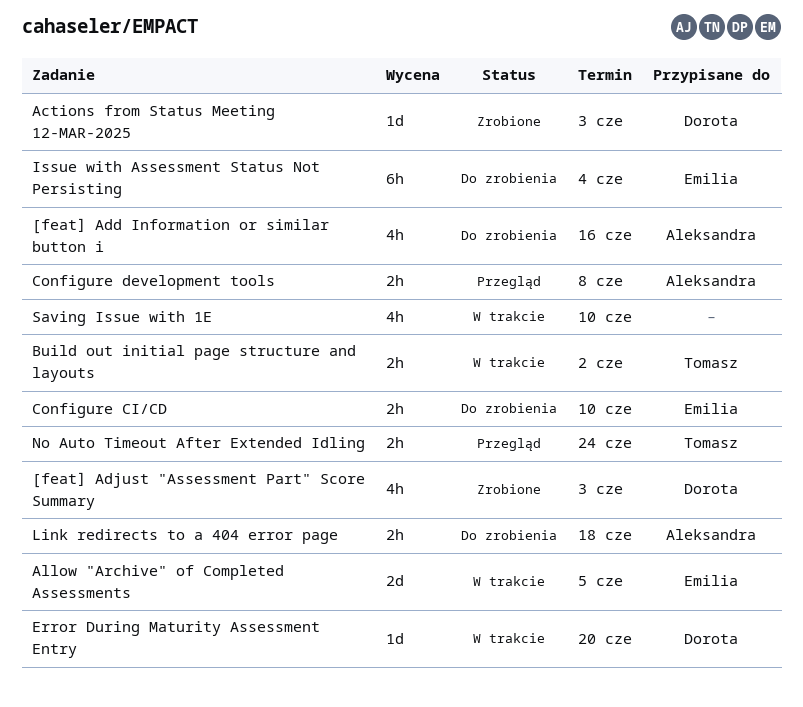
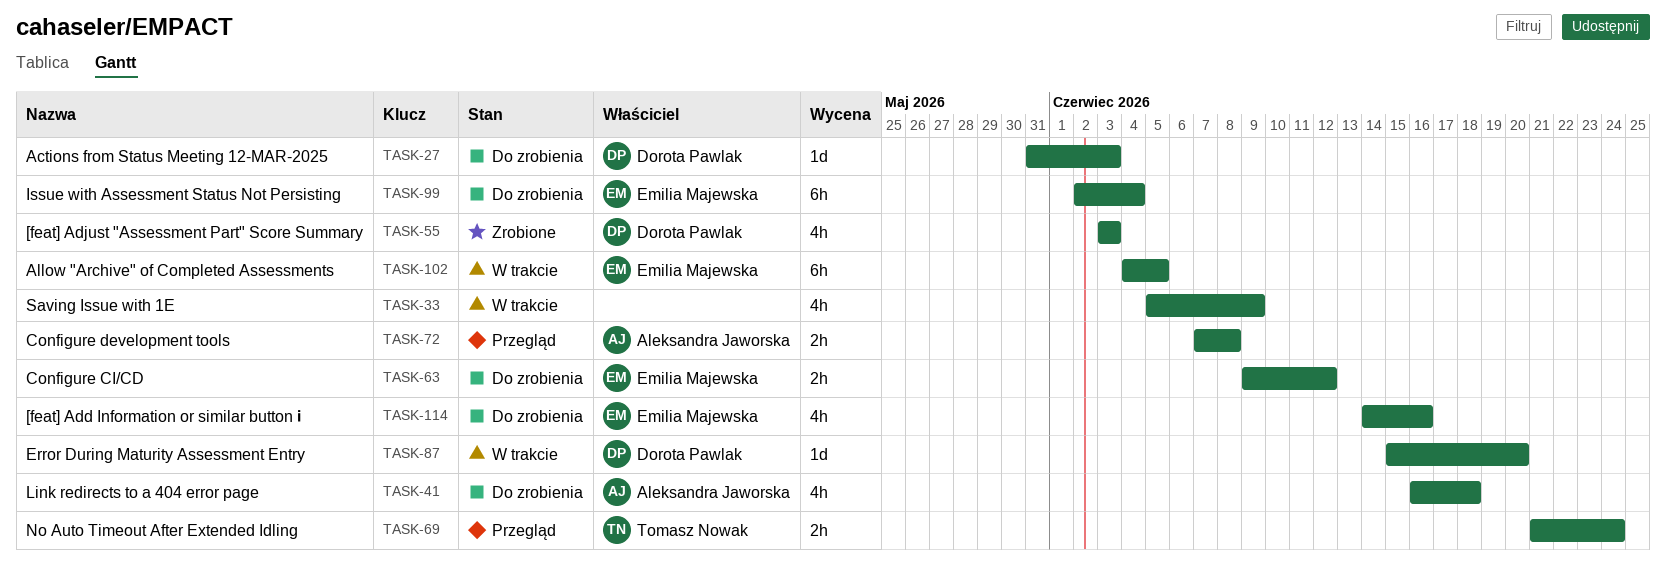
[feat] Add Information or similar button ℹ, owner: Aleksandra Jaworska -> Emilia Majewska
Actions from Status Meeting 12-MAR-2025, status: Zrobione -> Do zrobienia
Allow "Archive" of Completed Assessments, estimate: 2d -> 6h
Build out initial page structure and layouts: present -> none
Configure CI/CD, due: Jun 10 -> Jun 12
Link redirects to a 404 error page, estimate: 2h -> 4h
Saving Issue with 1E, due: Jun 10 -> Jun 9

